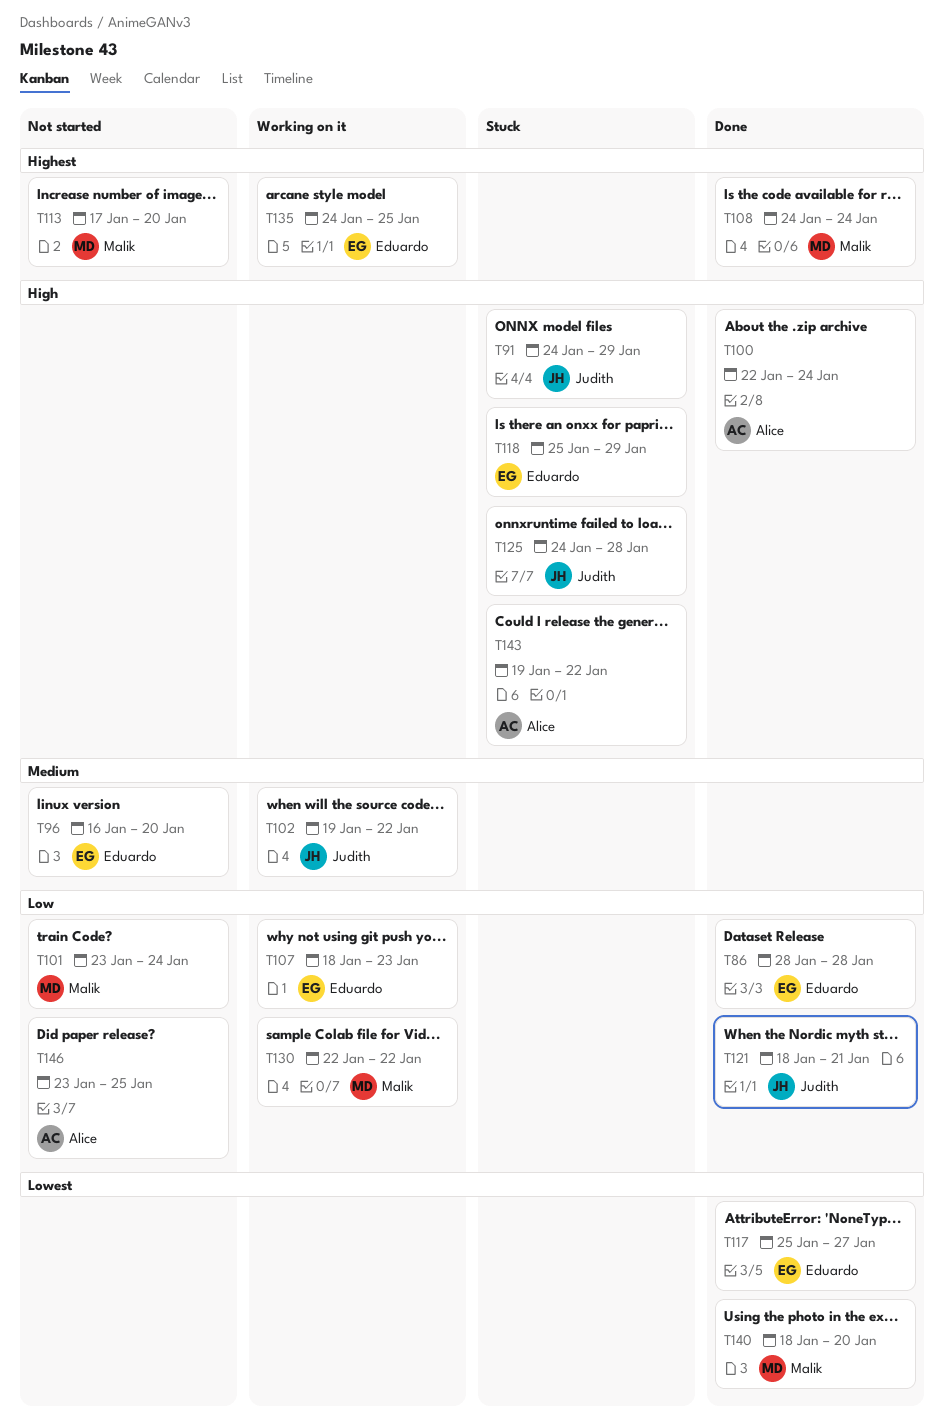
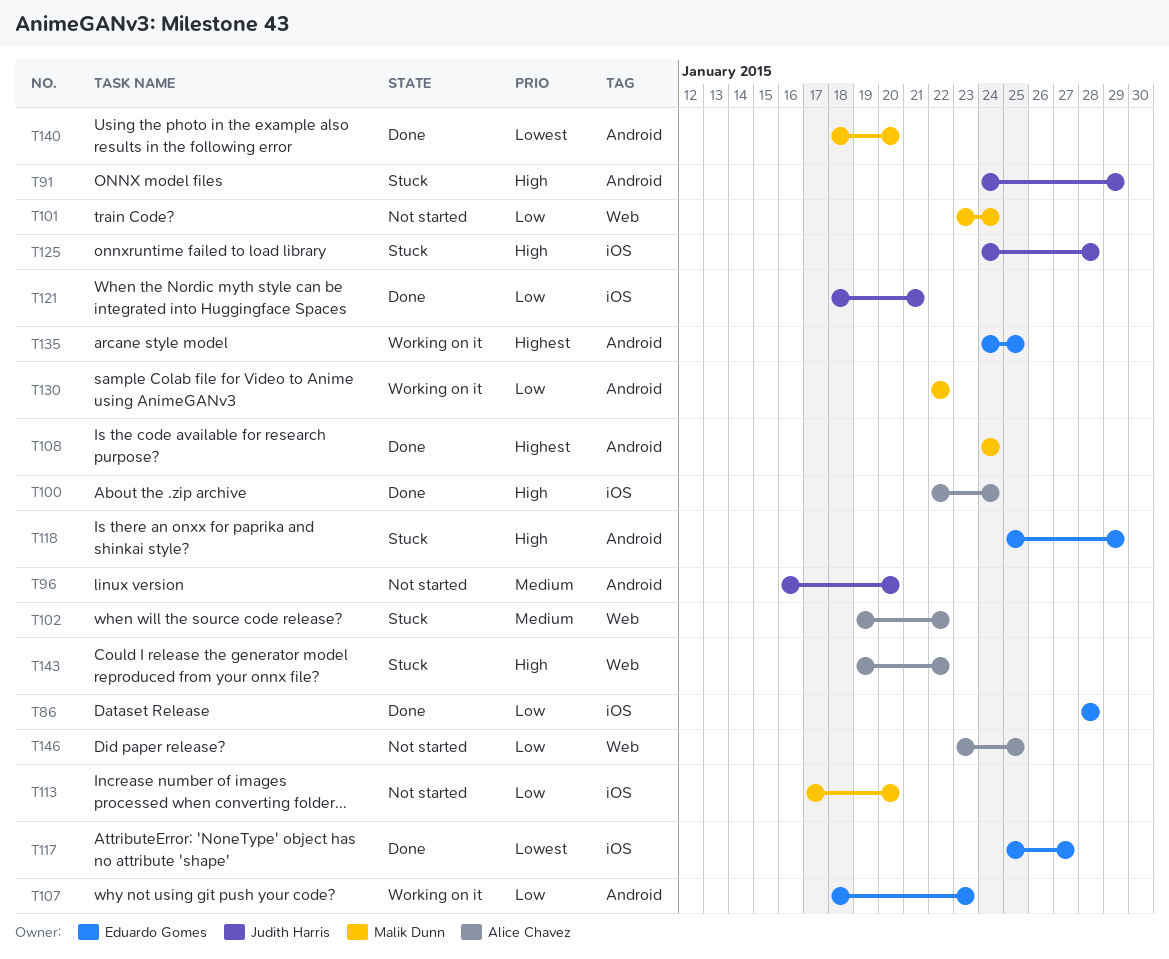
T96, owner: Eduardo Gomes -> Judith Harris
T102, status: Working on it -> Stuck
T102, owner: Judith Harris -> Alice Chavez
T113, priority: Highest -> Low

